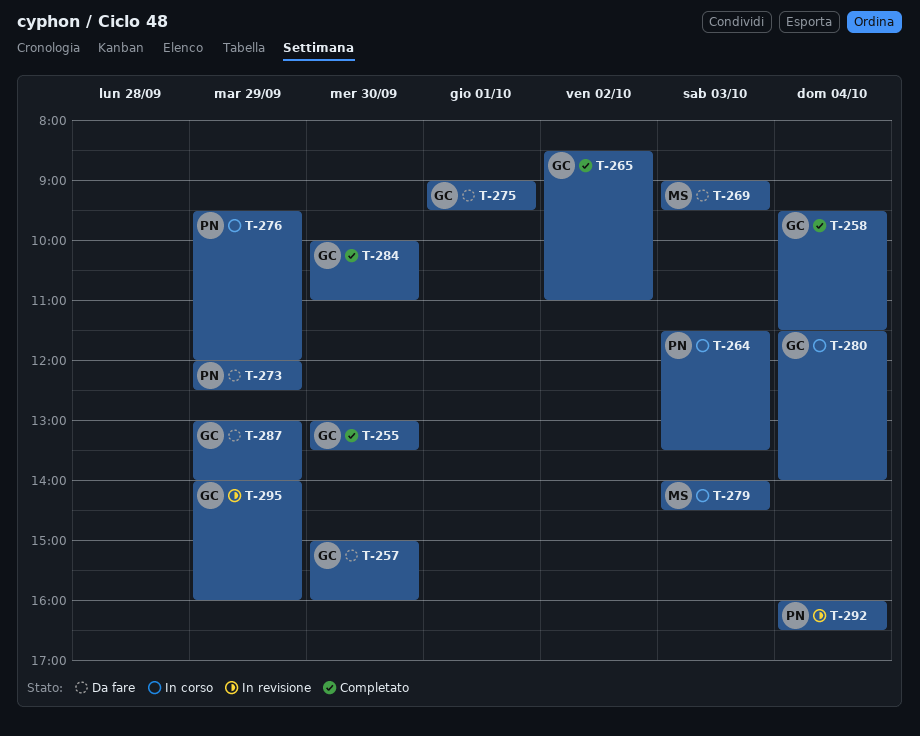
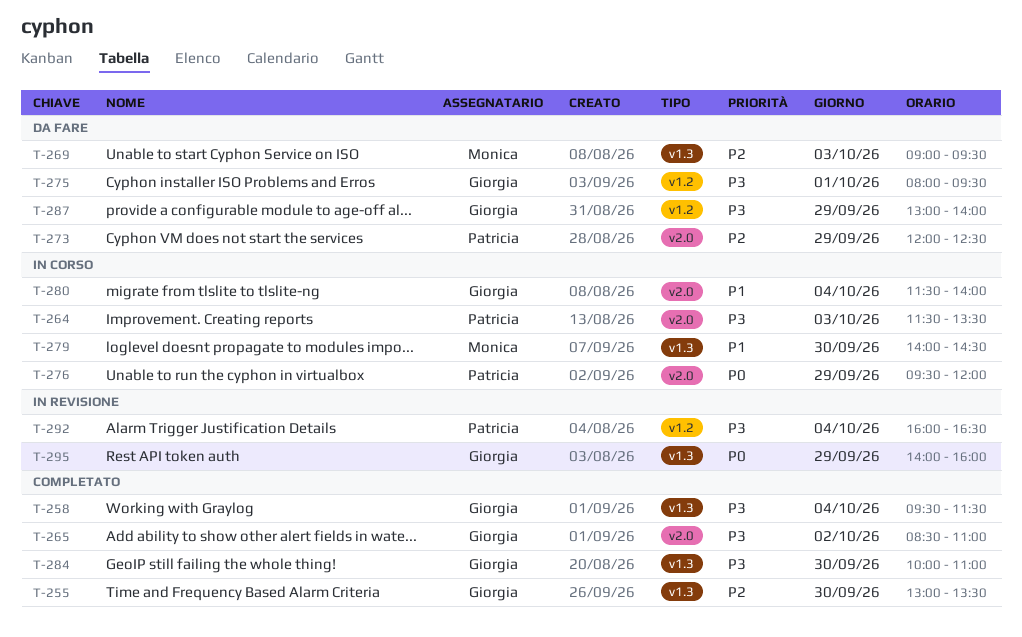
T-257: present -> none
T-275, begins: 09:00 -> 08:00
T-279, day: Oct 3 -> Sep 30

